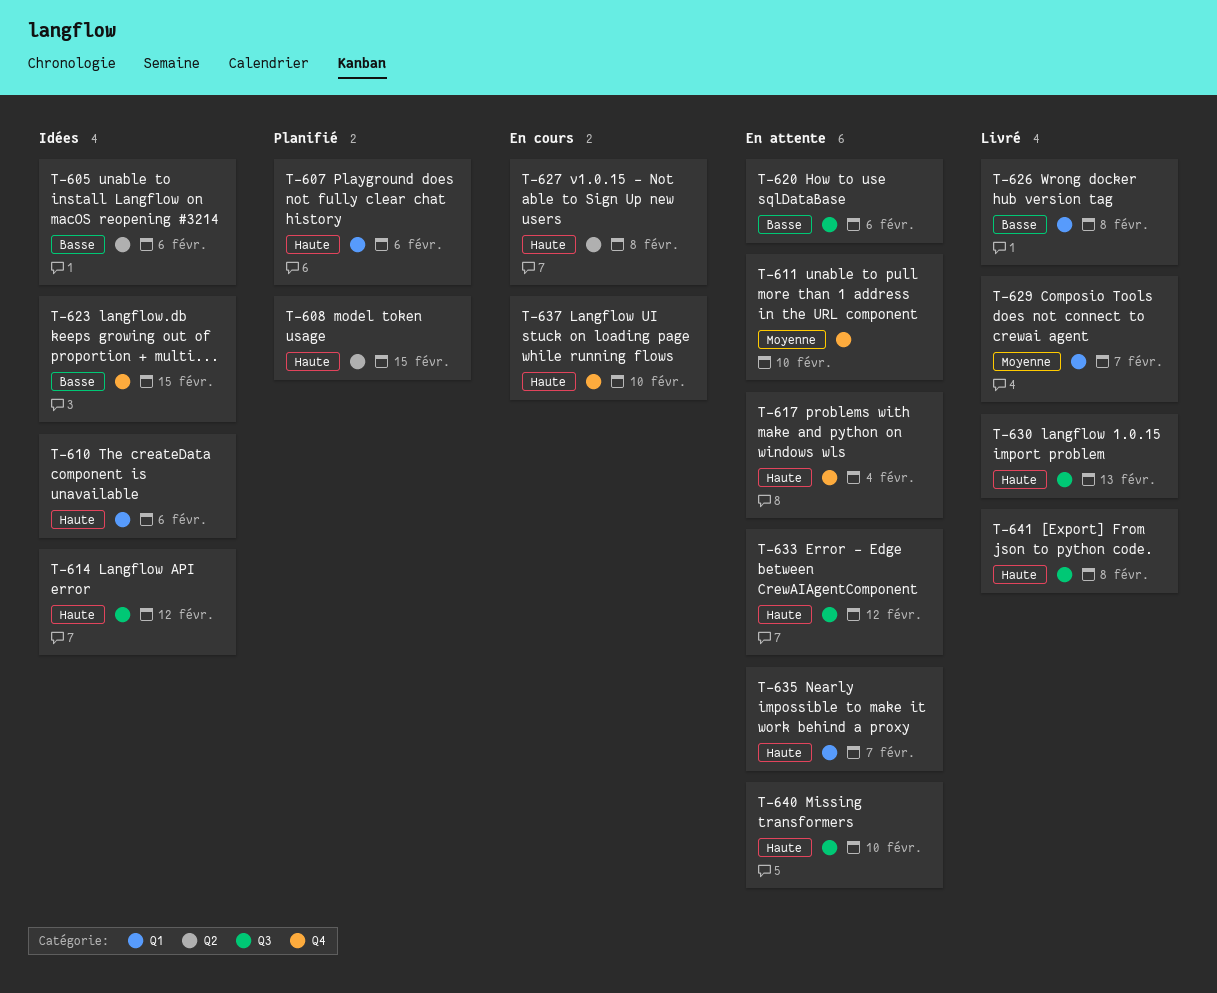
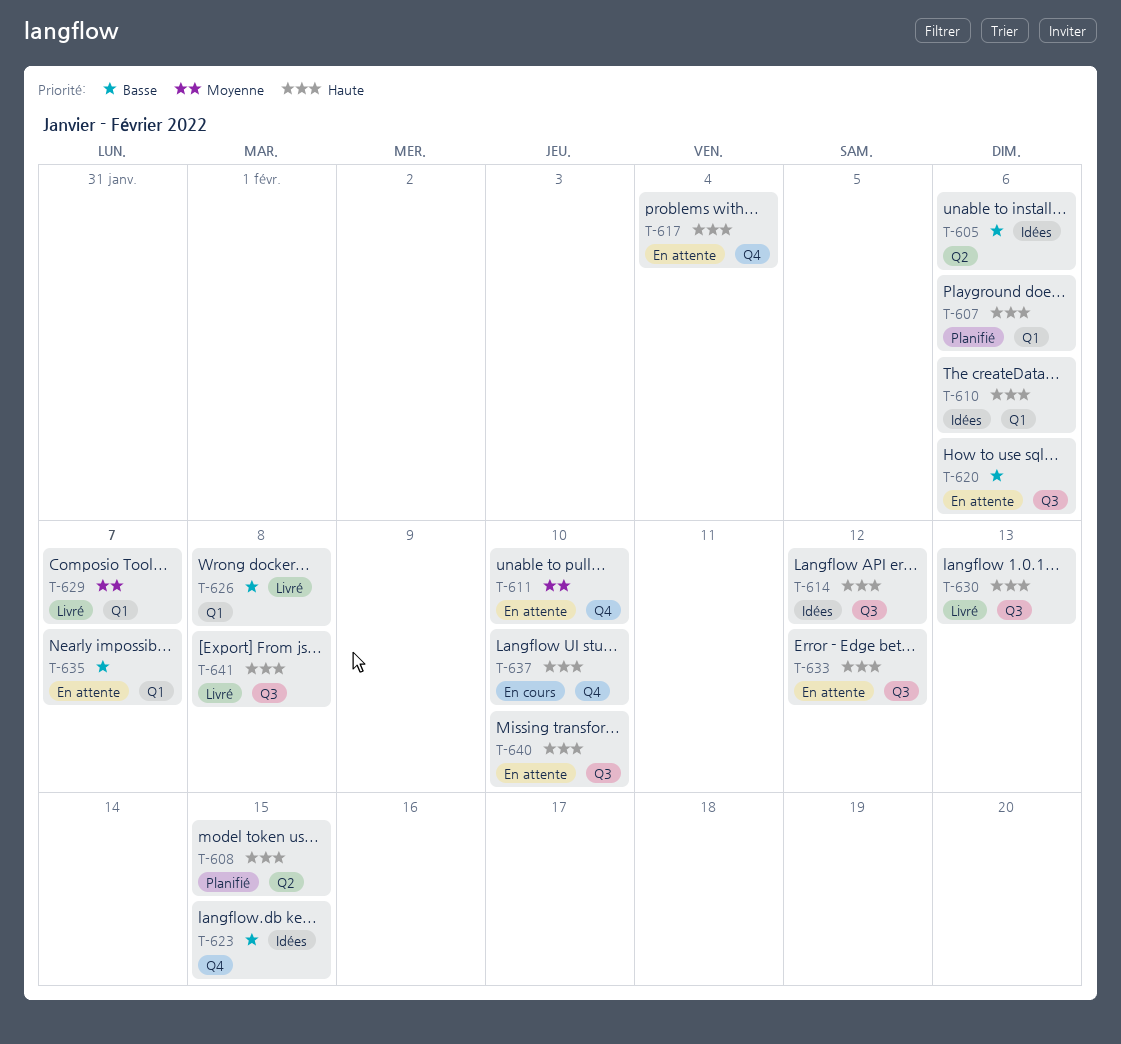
T-627: present -> none
T-635, priority: Haute -> Basse

